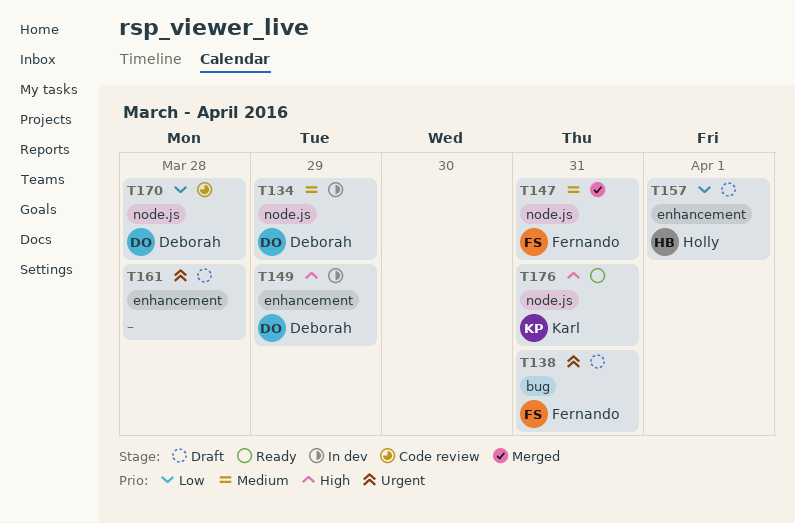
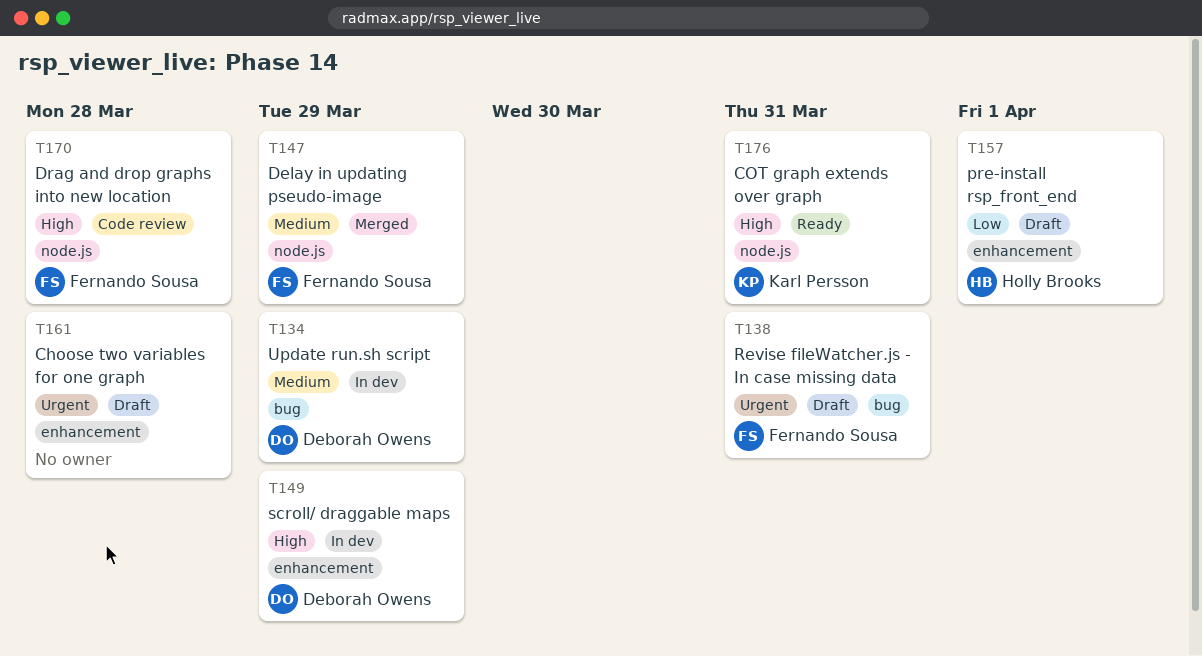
T134, label: node.js -> bug
T147, due: Mar 31 -> Mar 29
T170, owner: Deborah Owens -> Fernando Sousa
T170, priority: Low -> High

